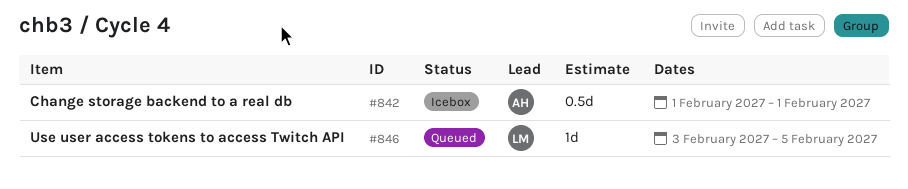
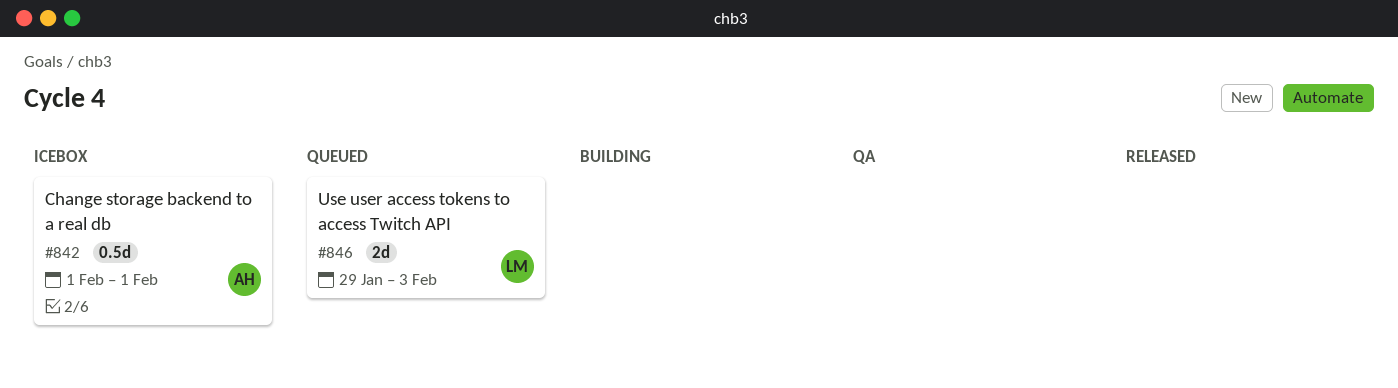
#846, estimate: 1d -> 2d
#846, start: Feb 3 -> Jan 29
#846, due: Feb 5 -> Feb 3

